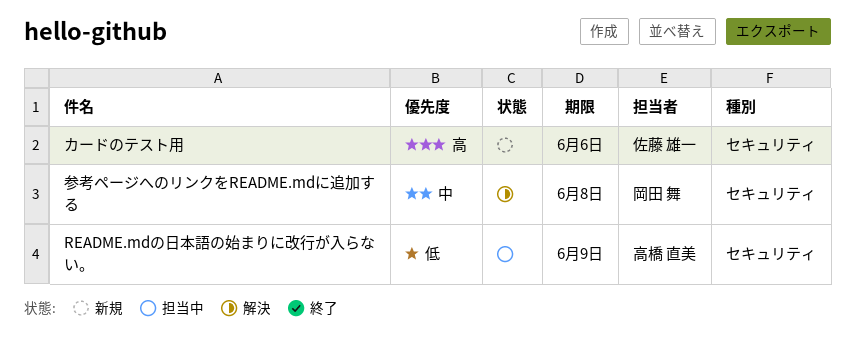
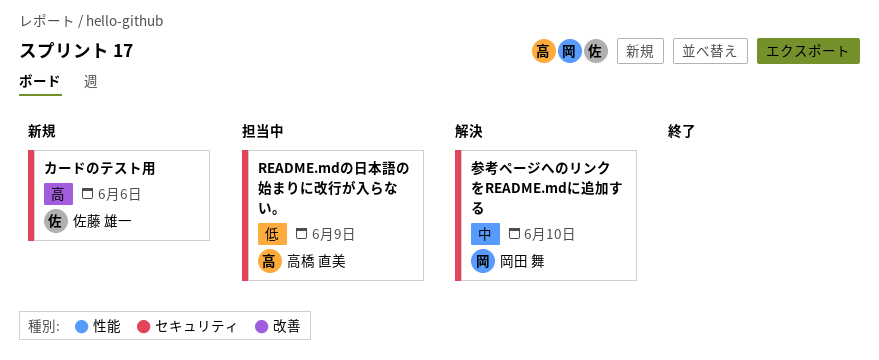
参考ページへのリンクをREADME.mdに追加する, due: Jun 8 -> Jun 10

